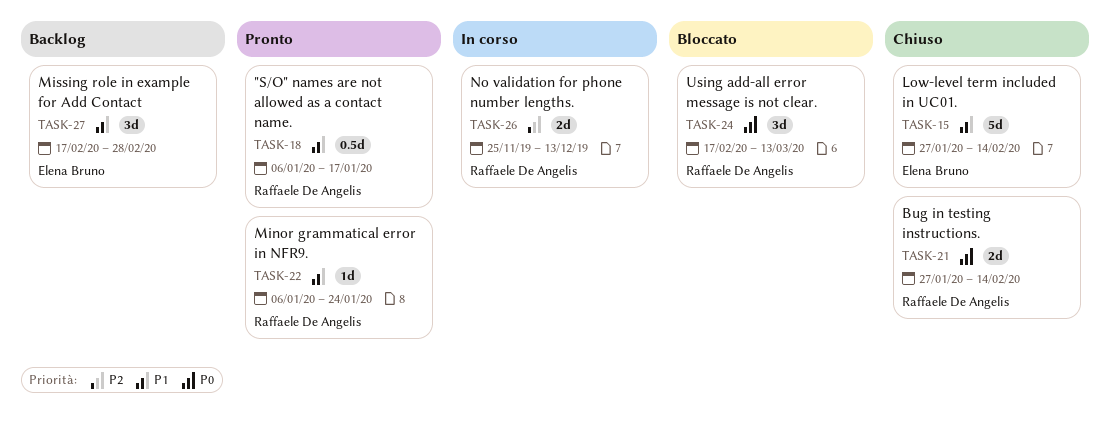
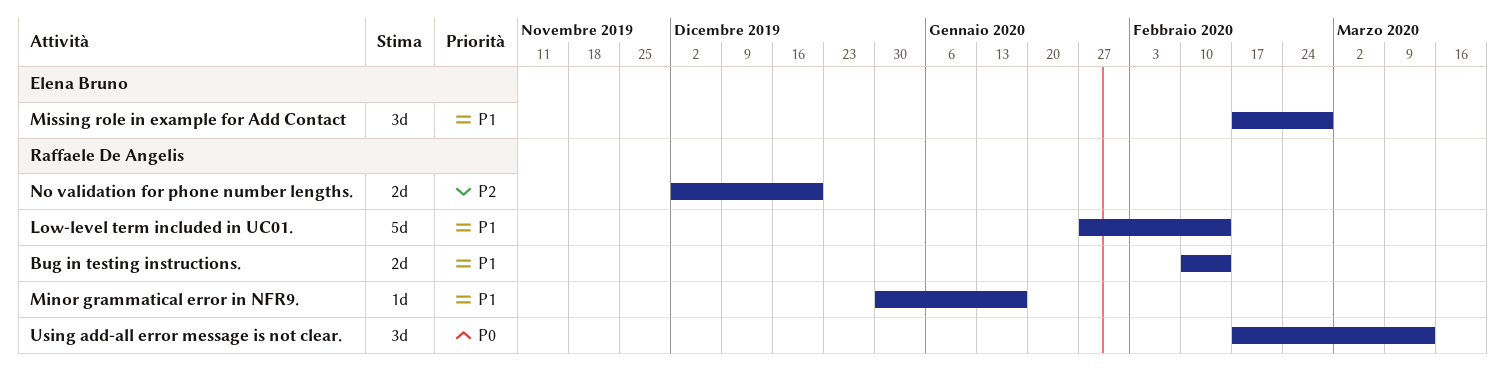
"S/O" names are not allowed as a contact name.: present -> none
Bug in testing instructions., priority: P0 -> P1
Bug in testing instructions., start: Jan 27 -> Feb 10
Low-level term included in UC01., owner: Elena Bruno -> Raffaele De Angelis
Minor grammatical error in NFR9., start: Jan 6 -> Dec 30
Minor grammatical error in NFR9., due: Jan 24 -> Jan 17
No validation for phone number lengths., start: Nov 25 -> Dec 2
No validation for phone number lengths., due: Dec 13 -> Dec 20

